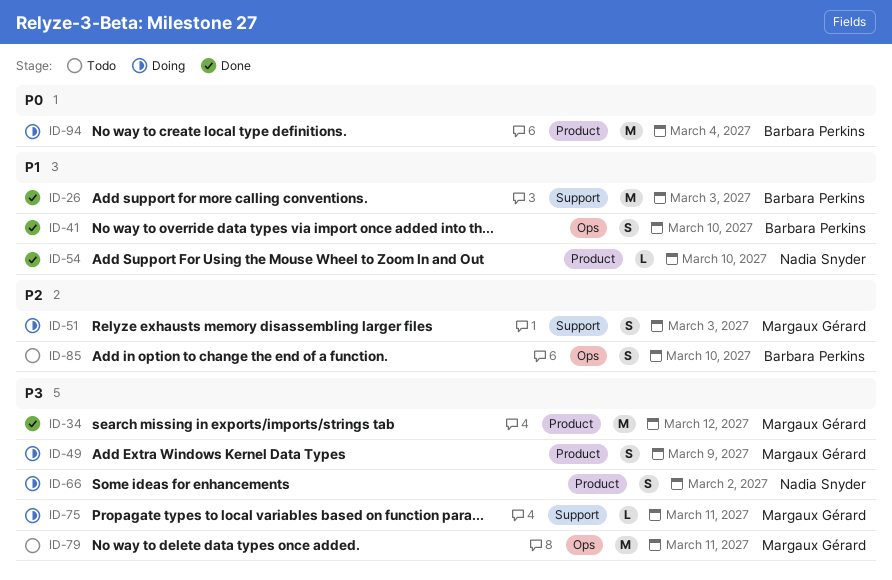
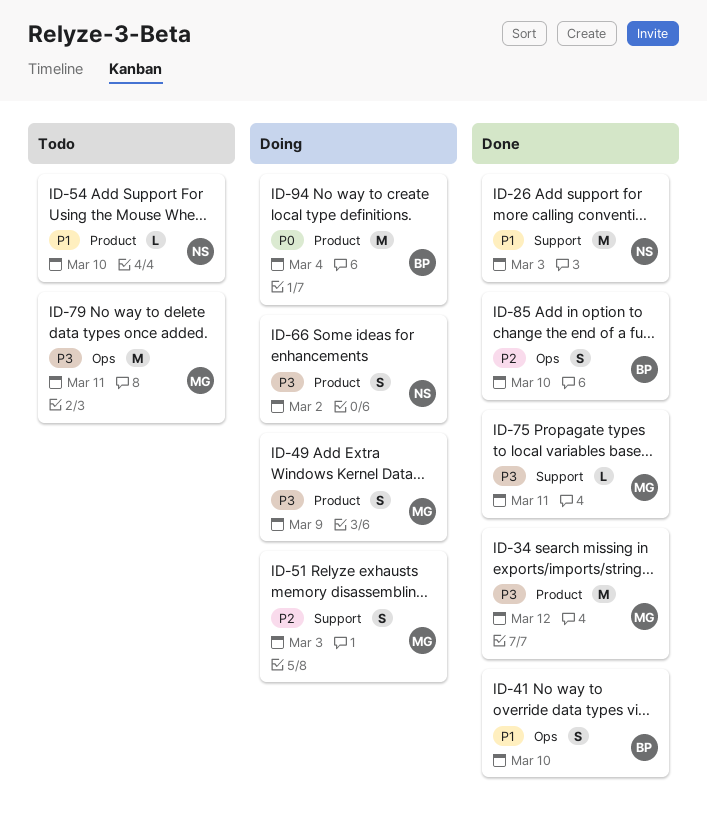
ID-26, owner: Barbara Perkins -> Nadia Snyder
ID-54, status: Done -> Todo
ID-75, status: Doing -> Done
ID-85, status: Todo -> Done

